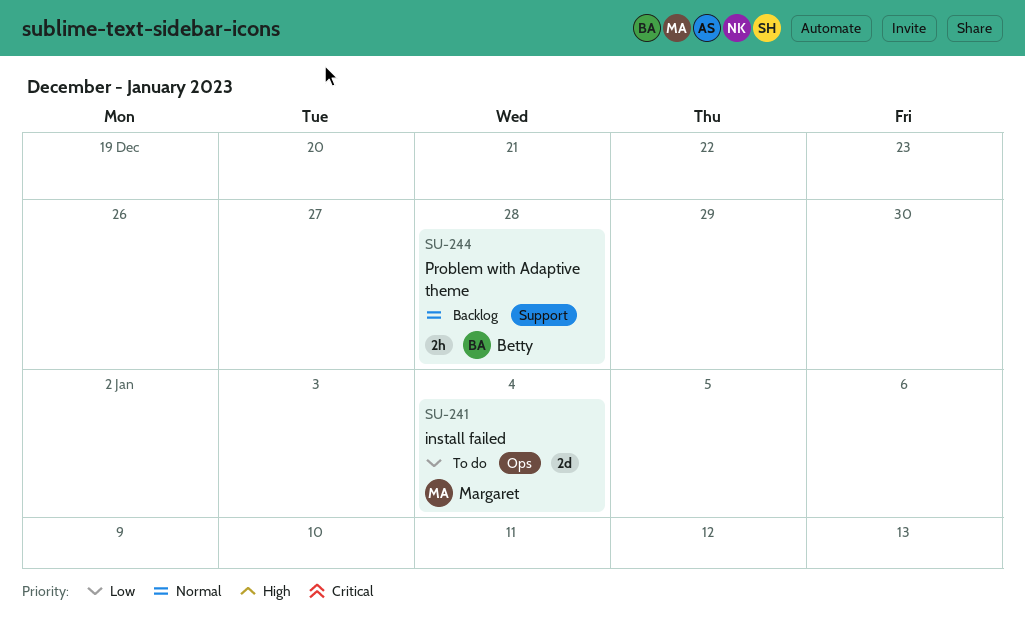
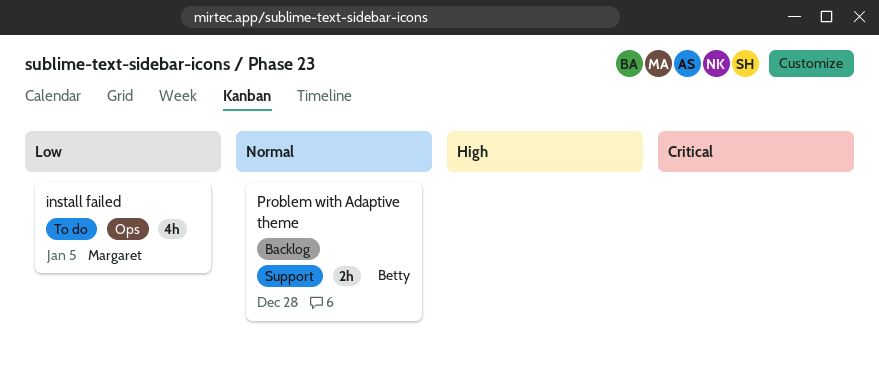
install failed, estimate: 2d -> 4h
install failed, due: Jan 4 -> Jan 5

